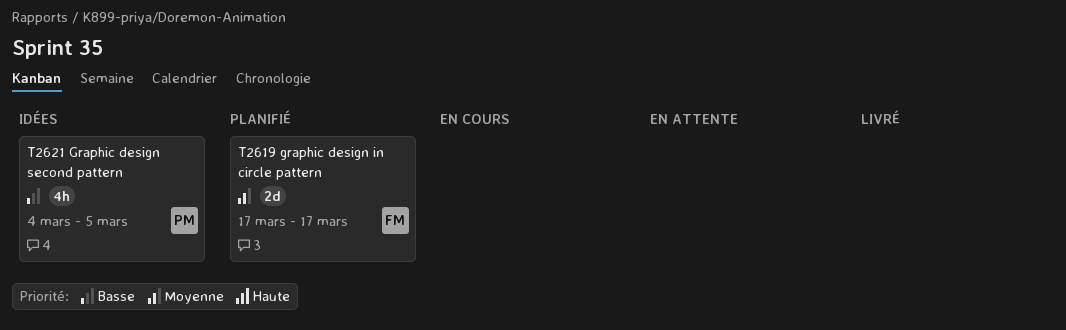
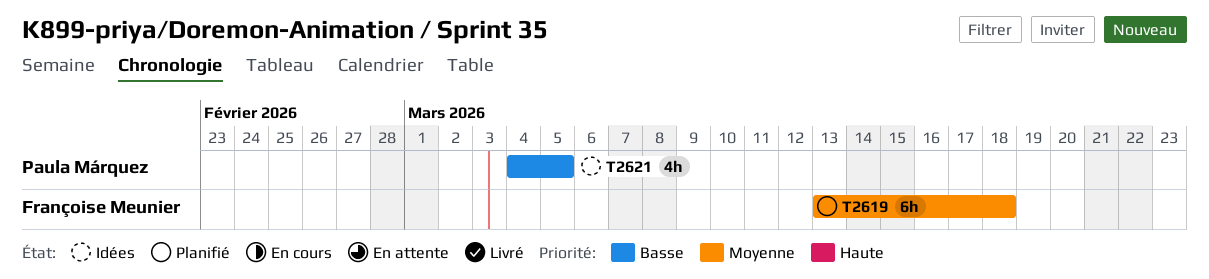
T2619, estimate: 2d -> 6h
T2619, start: Mar 17 -> Mar 13
T2619, due: Mar 17 -> Mar 18

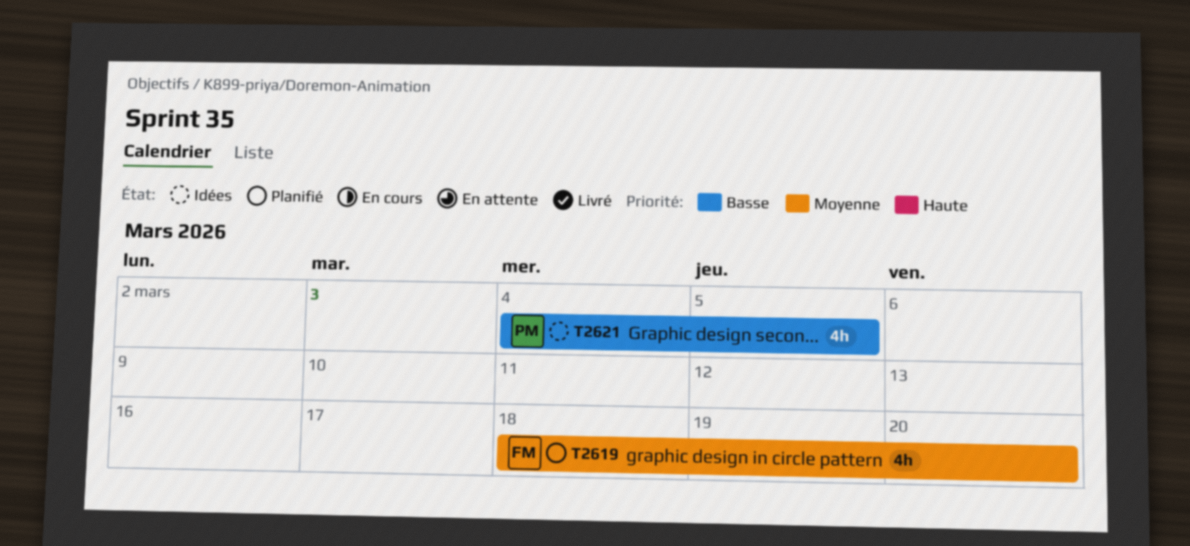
T2619, estimate: 6h -> 4h
T2619, start: Mar 13 -> Mar 18
T2619, due: Mar 18 -> Mar 20

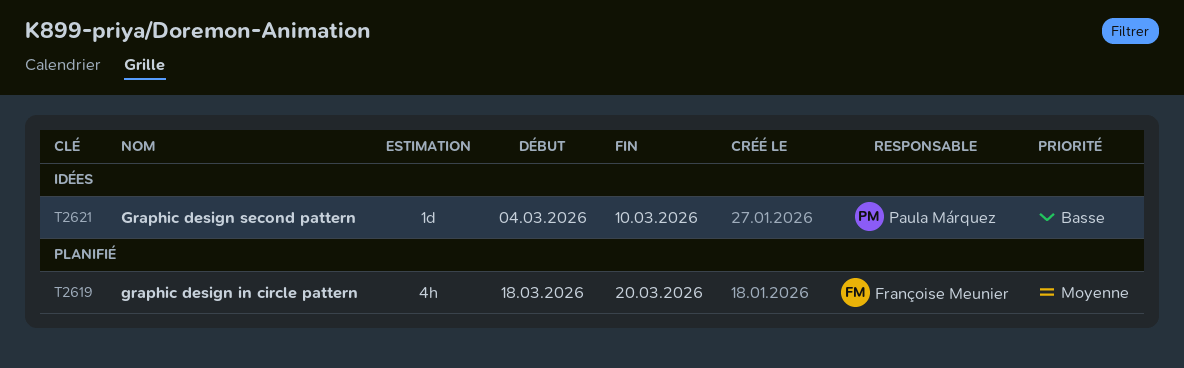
T2621, estimate: 4h -> 1d
T2621, due: Mar 5 -> Mar 10

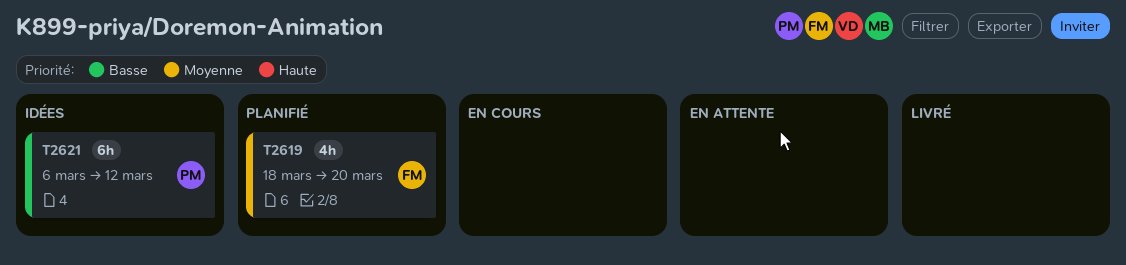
T2621, estimate: 1d -> 6h
T2621, start: Mar 4 -> Mar 6
T2621, due: Mar 10 -> Mar 12

